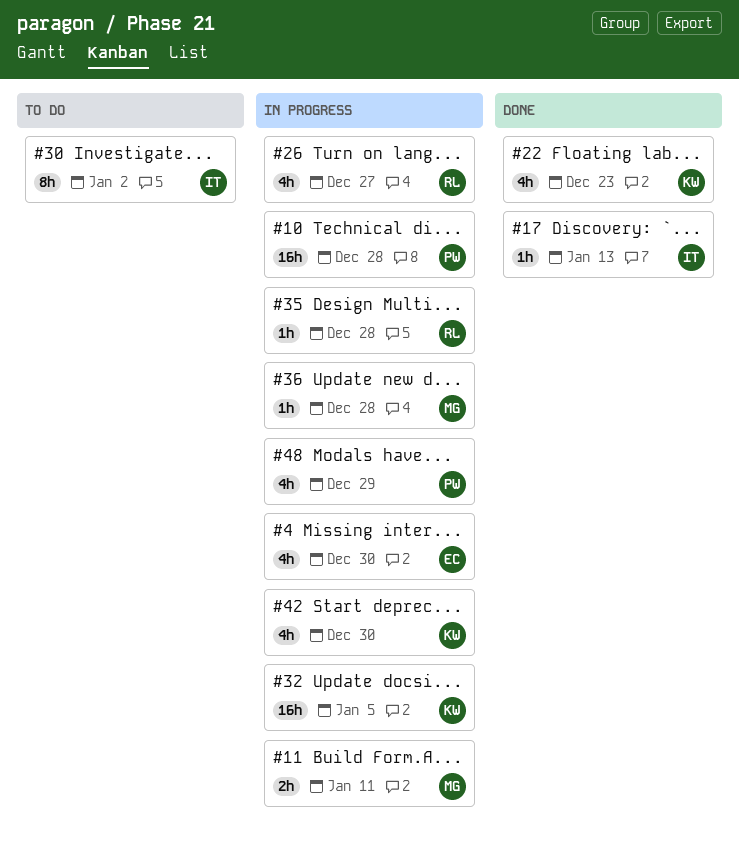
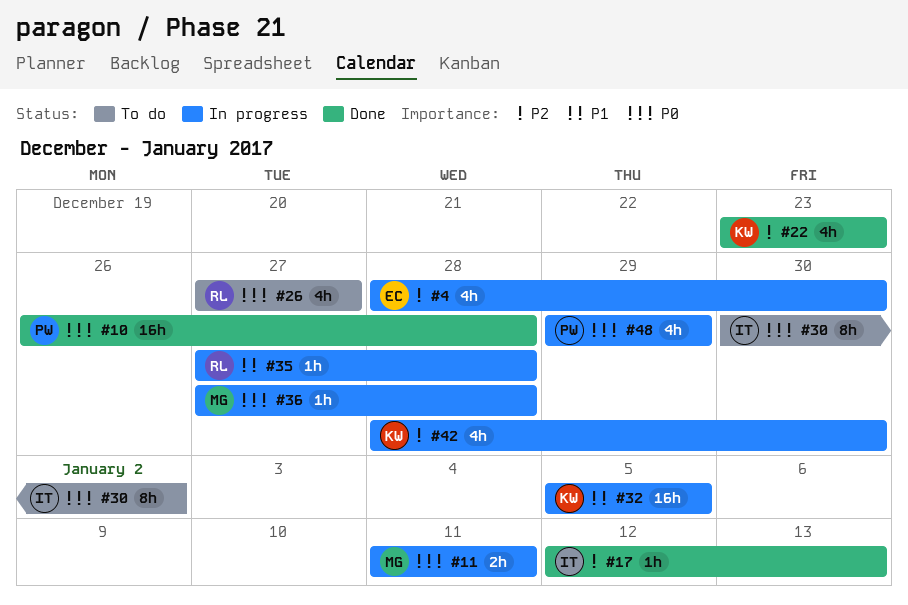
#10, status: In progress -> Done
#26, status: In progress -> To do

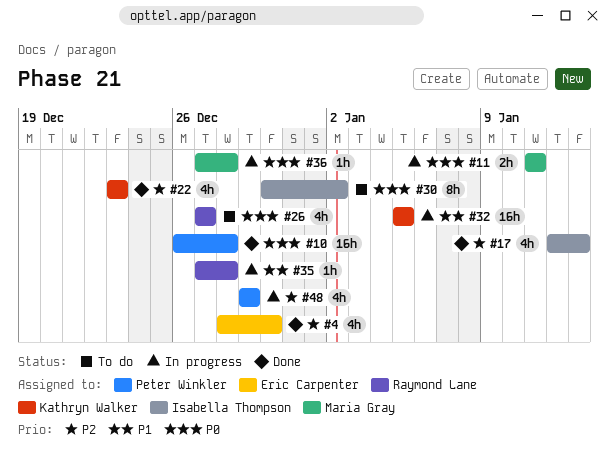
#4, status: In progress -> Done
#17, estimate: 1h -> 4h
#42: present -> none
#48, priority: P0 -> P2

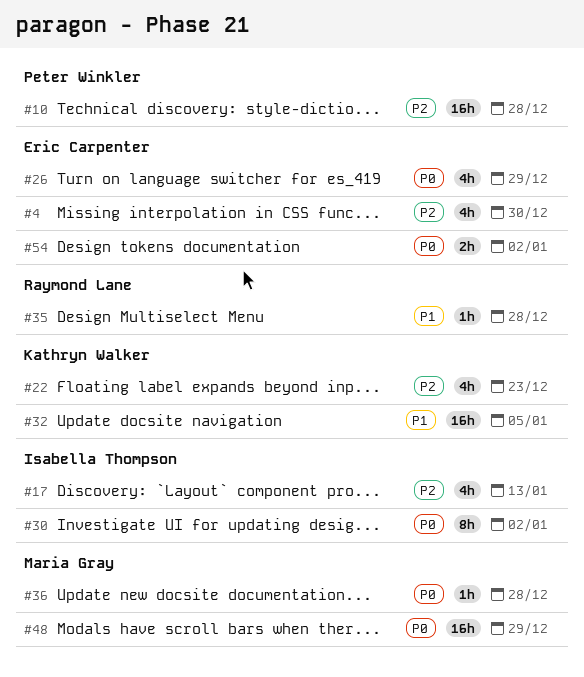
#10, priority: P0 -> P2
#11: present -> none
#26, owner: Raymond Lane -> Eric Carpenter
#26, due: Dec 27 -> Dec 29
#48, owner: Peter Winkler -> Maria Gray
#48, priority: P2 -> P0
#48, estimate: 4h -> 16h
#54: none -> present

